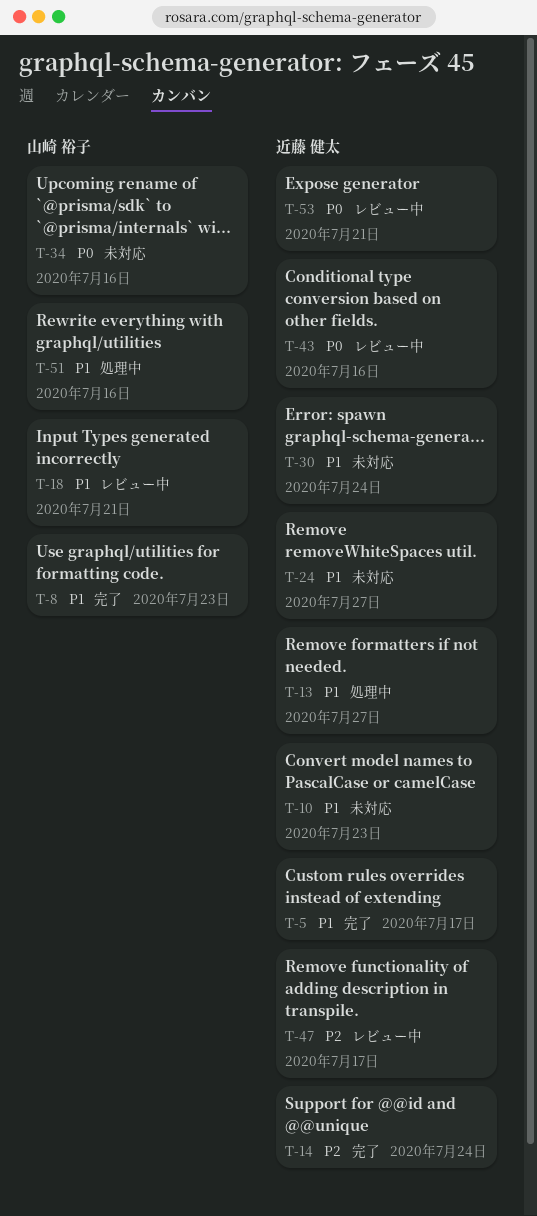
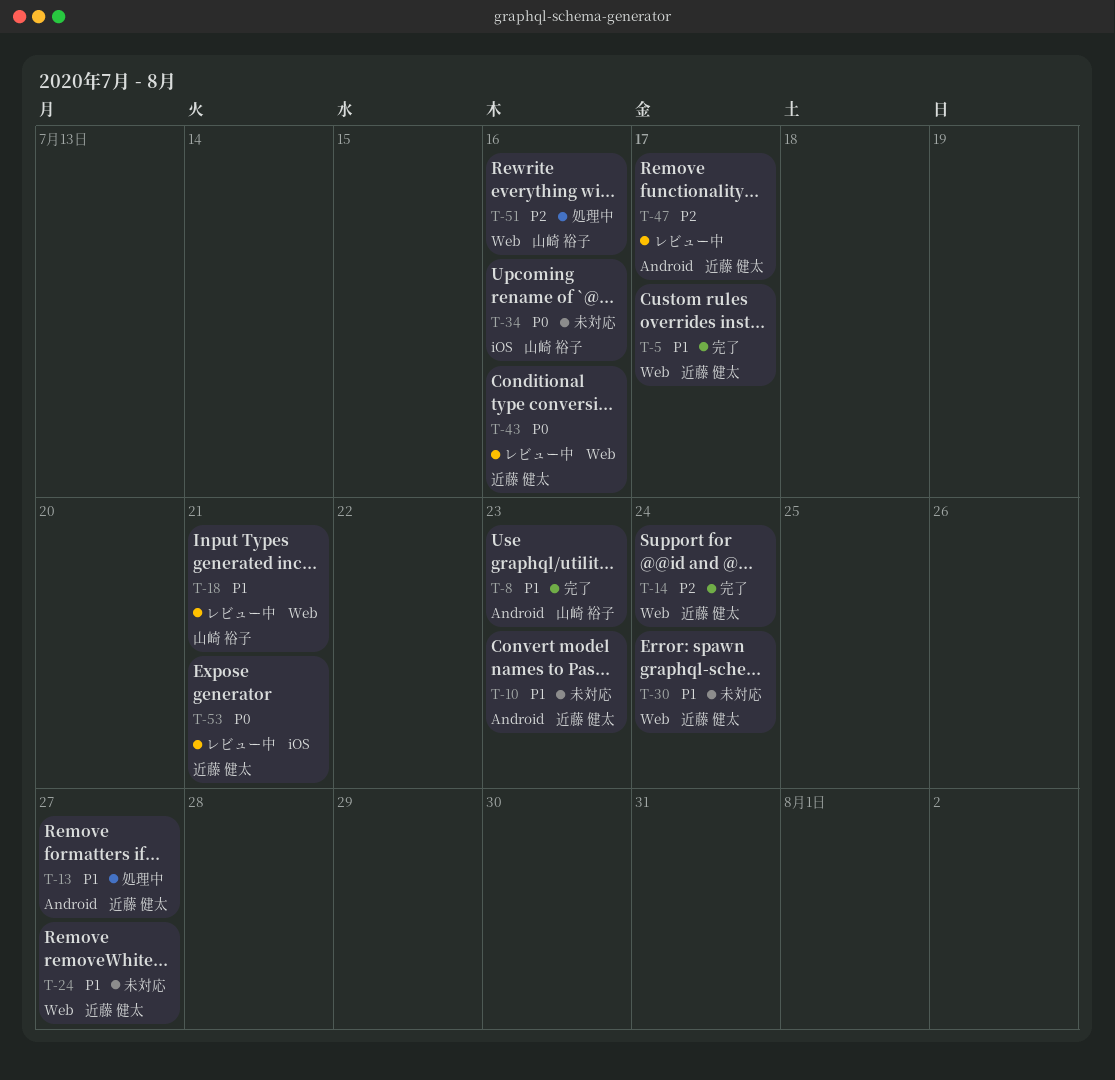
T-51, priority: P1 -> P2

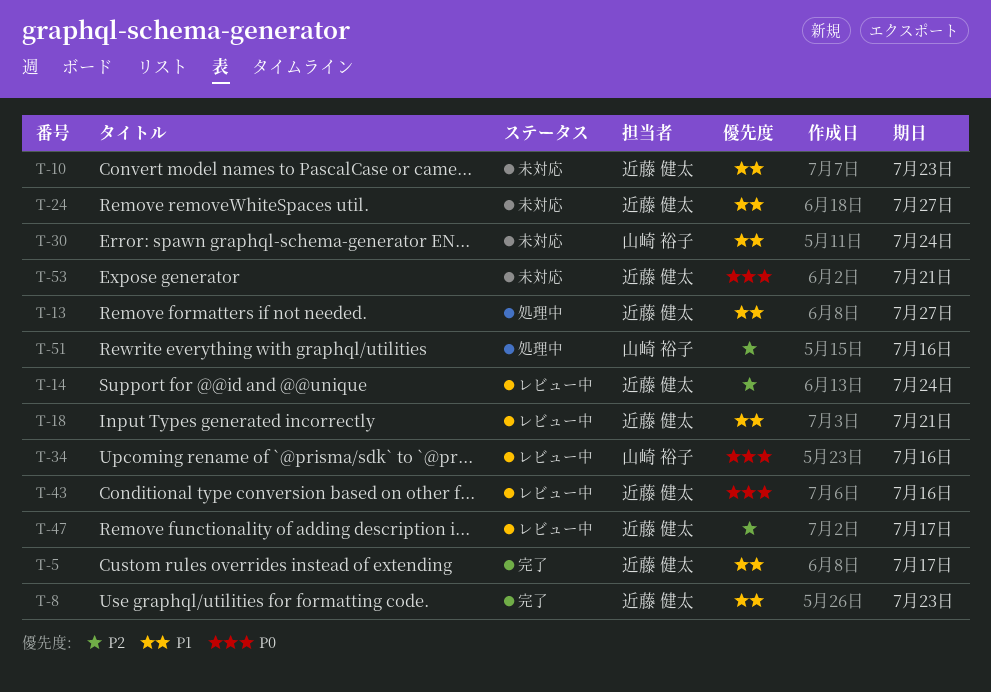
T-8, owner: 山崎 裕子 -> 近藤 健太
T-14, status: 完了 -> レビュー中
T-18, owner: 山崎 裕子 -> 近藤 健太
T-30, owner: 近藤 健太 -> 山崎 裕子
T-34, status: 未対応 -> レビュー中
T-53, status: レビュー中 -> 未対応

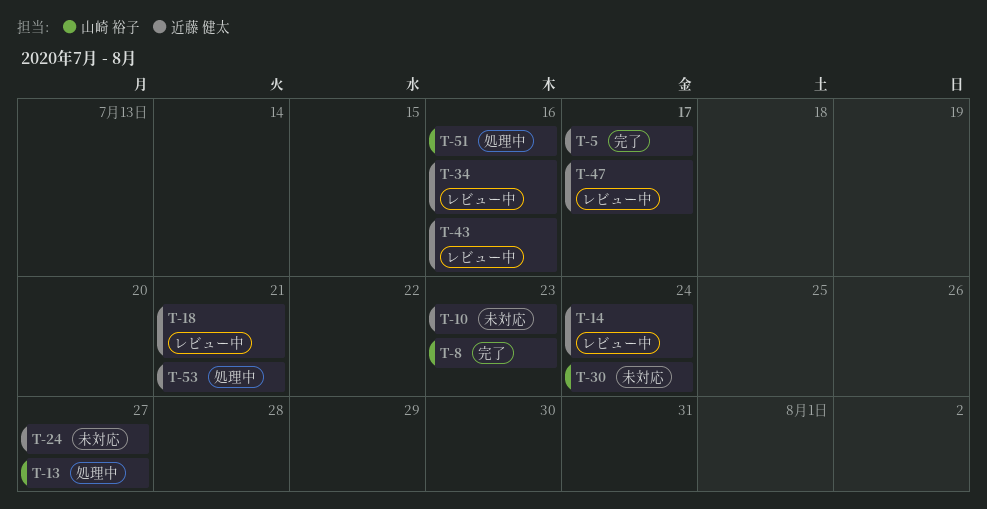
T-8, owner: 近藤 健太 -> 山崎 裕子
T-13, owner: 近藤 健太 -> 山崎 裕子
T-34, owner: 山崎 裕子 -> 近藤 健太
T-53, status: 未対応 -> 処理中

